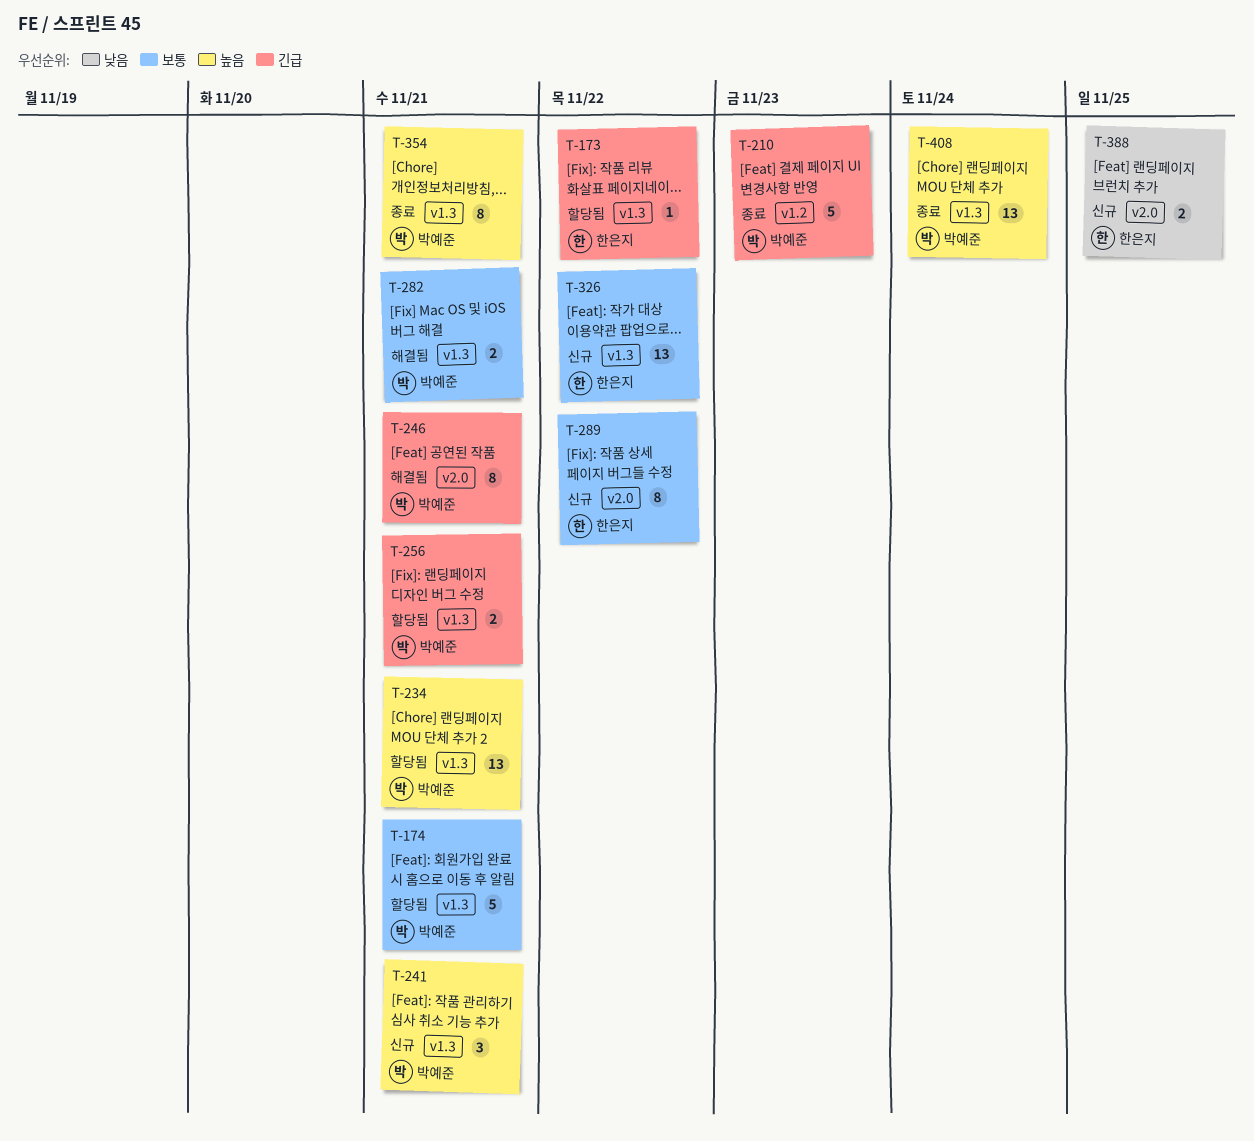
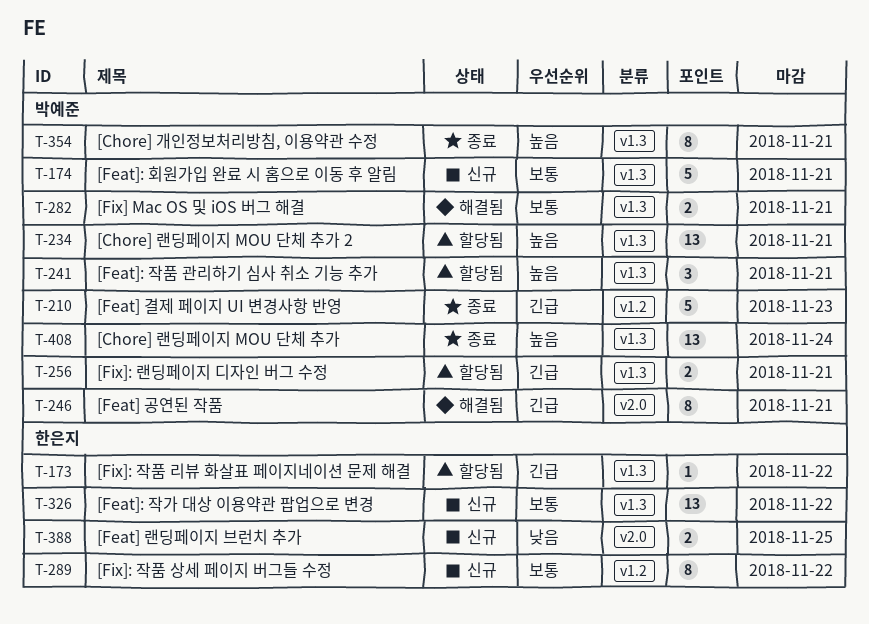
T-174, status: 할당됨 -> 신규
T-241, status: 신규 -> 할당됨
T-289, label: v2.0 -> v1.2

